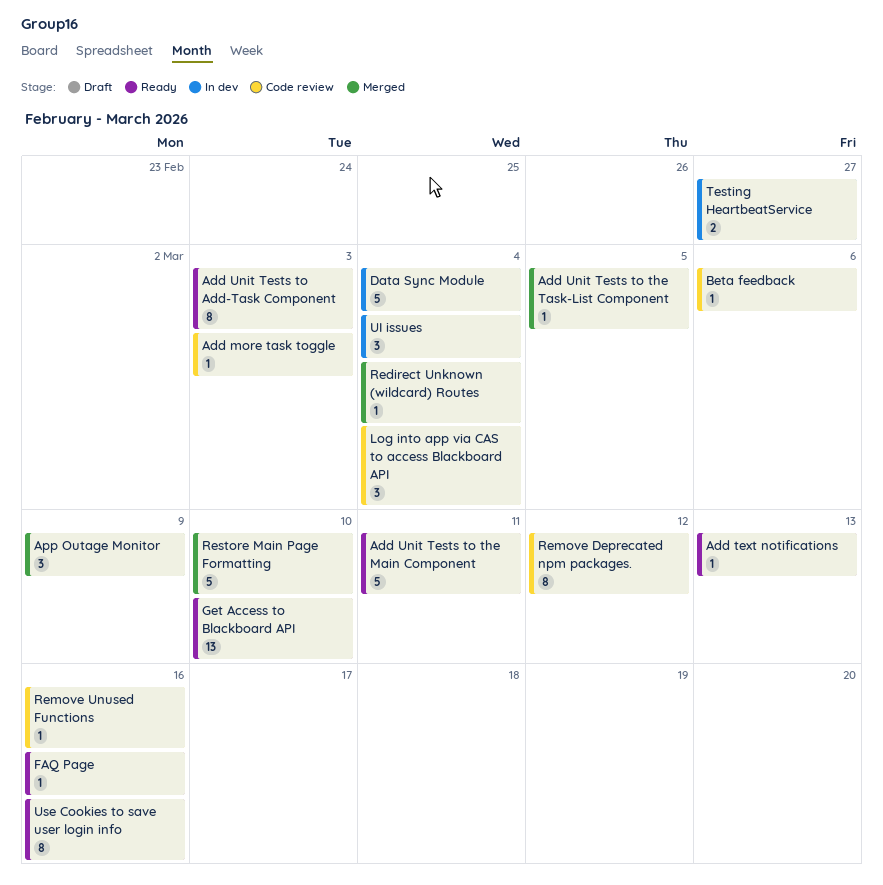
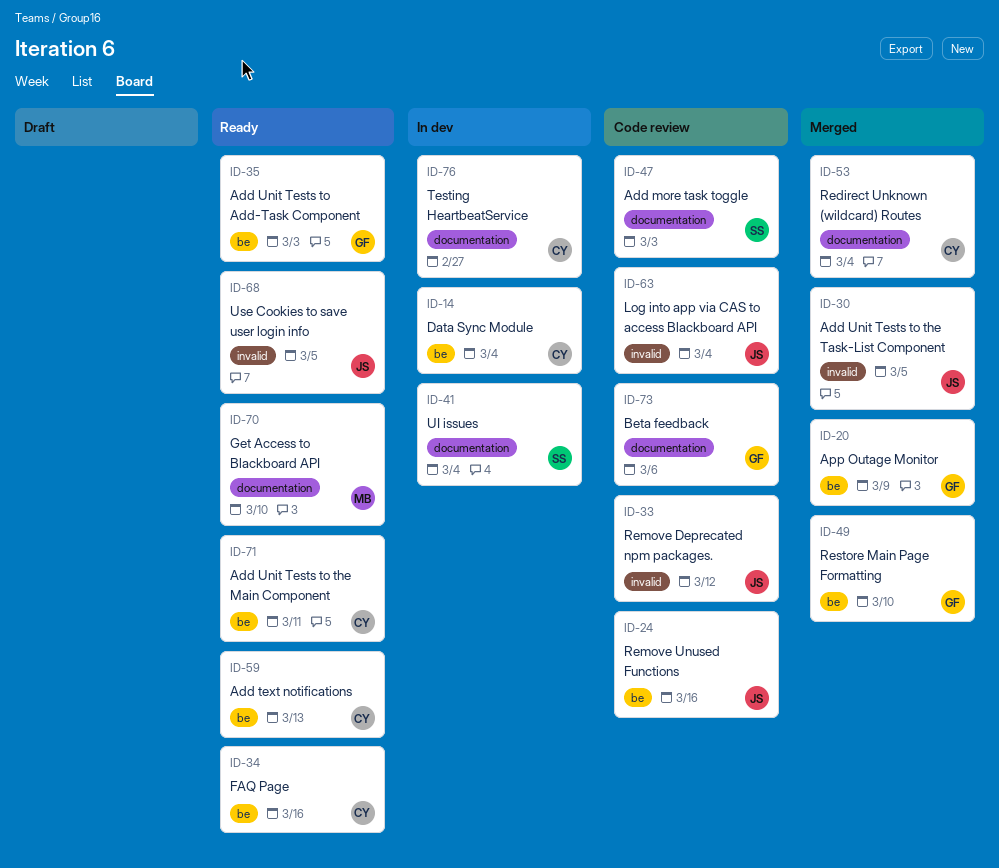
Use Cookies to save user login info, due: Mar 16 -> Mar 5

